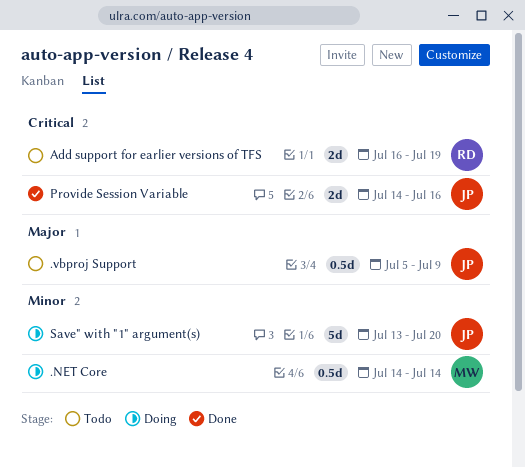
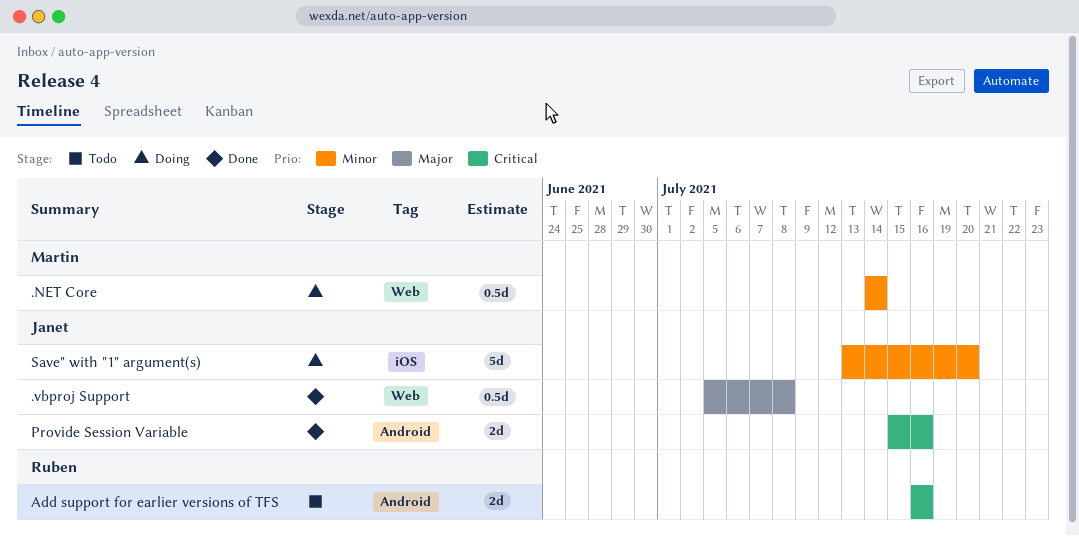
.vbproj Support, status: Todo -> Done
.vbproj Support, due: Jul 9 -> Jul 8
Add support for earlier versions of TFS, due: Jul 19 -> Jul 16
Provide Session Variable, start: Jul 14 -> Jul 15

